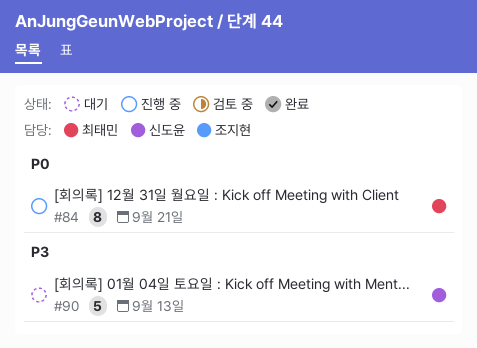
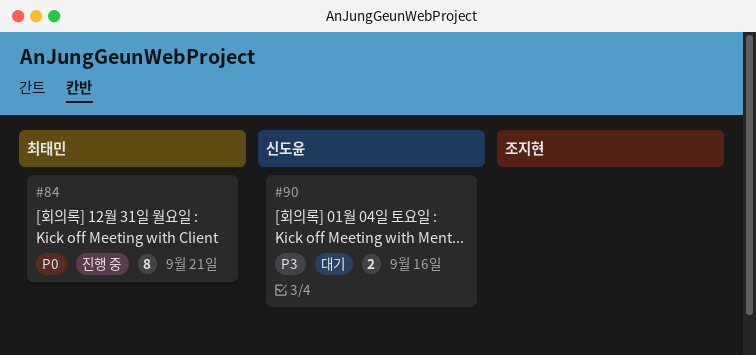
#90, estimate: 5 -> 2
#90, due: Sep 13 -> Sep 16

